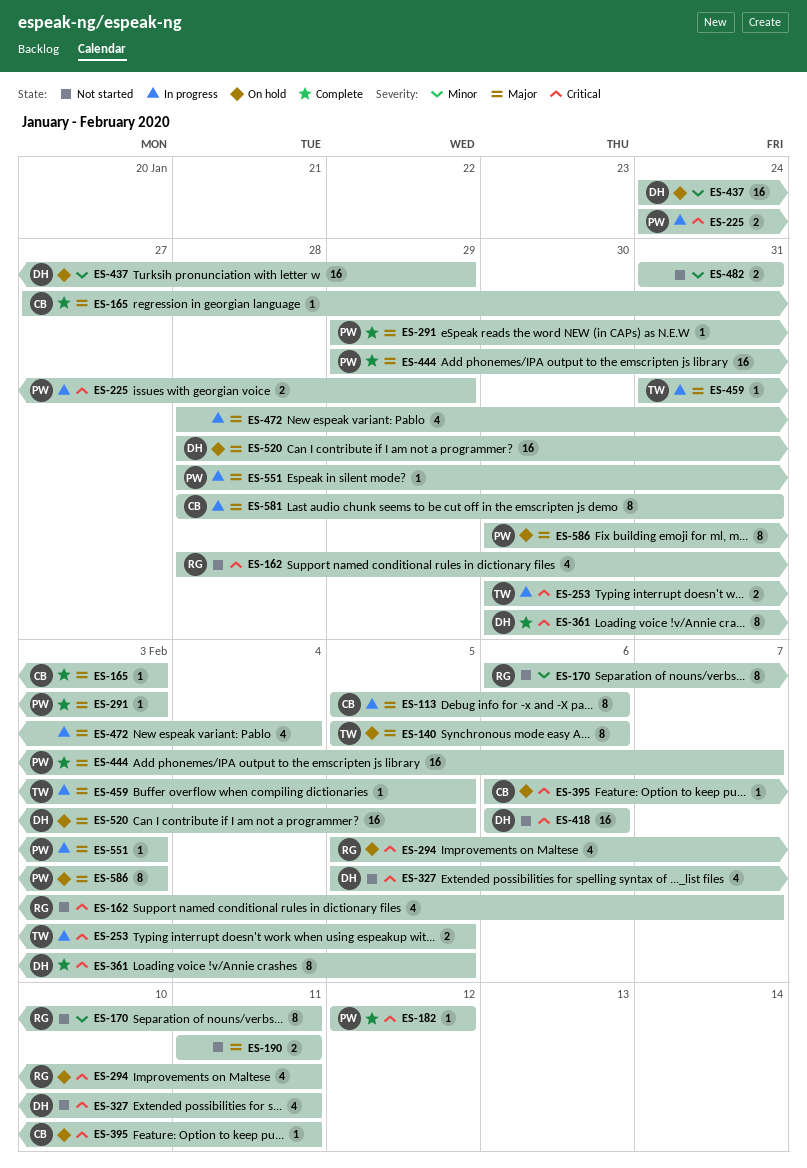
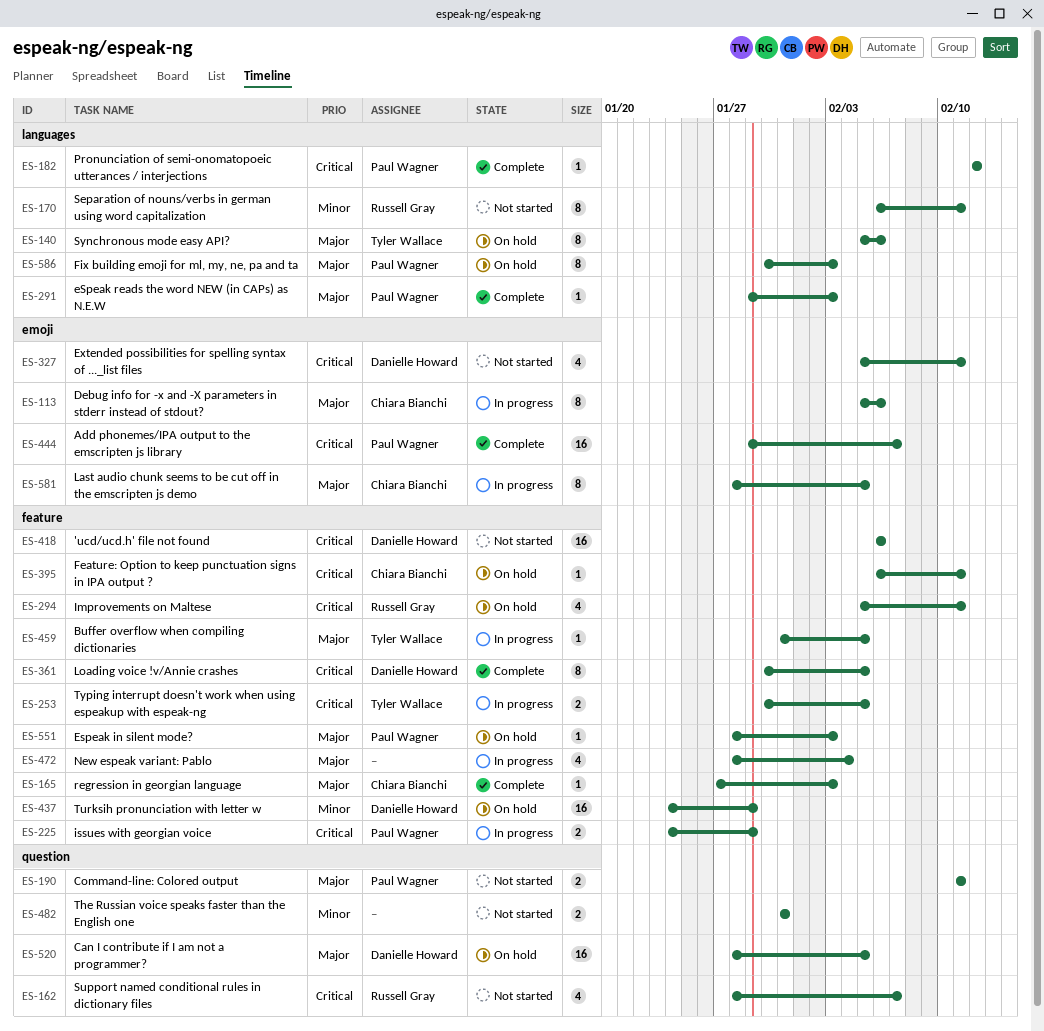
ES-190, owner: none -> Paul Wagner
ES-444, priority: Major -> Critical
ES-551, status: In progress -> On hold
ES-581, due: Jan 31 -> Feb 5

